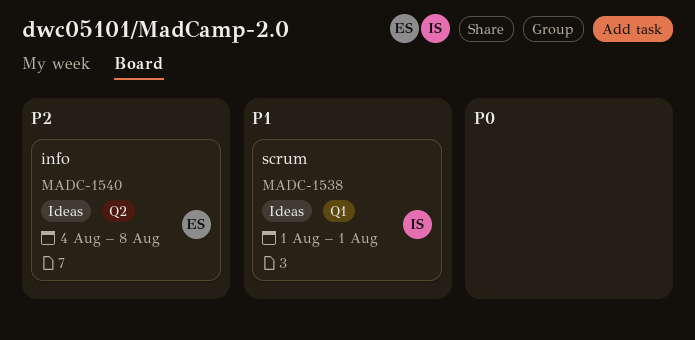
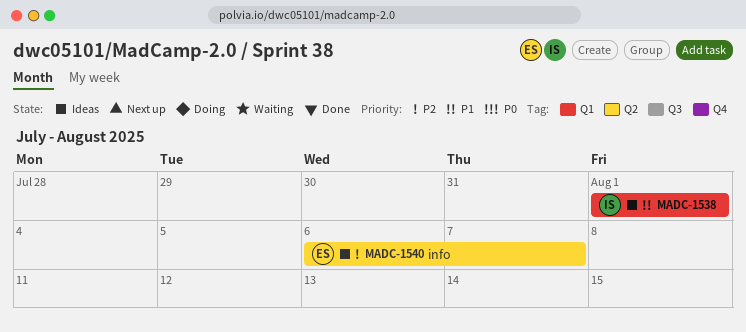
MADC-1540, start: Aug 4 -> Aug 6
MADC-1540, due: Aug 8 -> Aug 7

